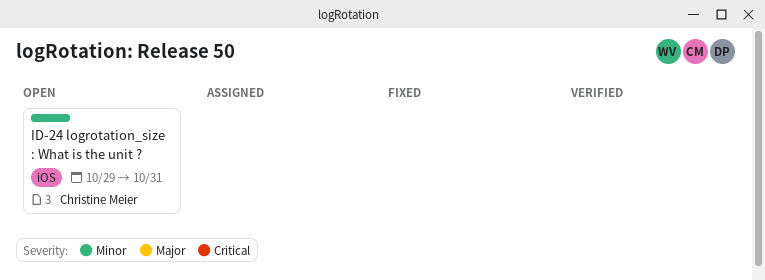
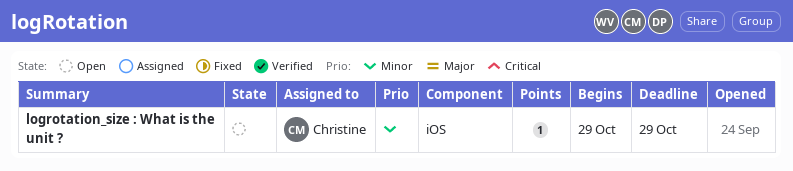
logrotation_size : What is the unit ?, due: Oct 31 -> Oct 29

